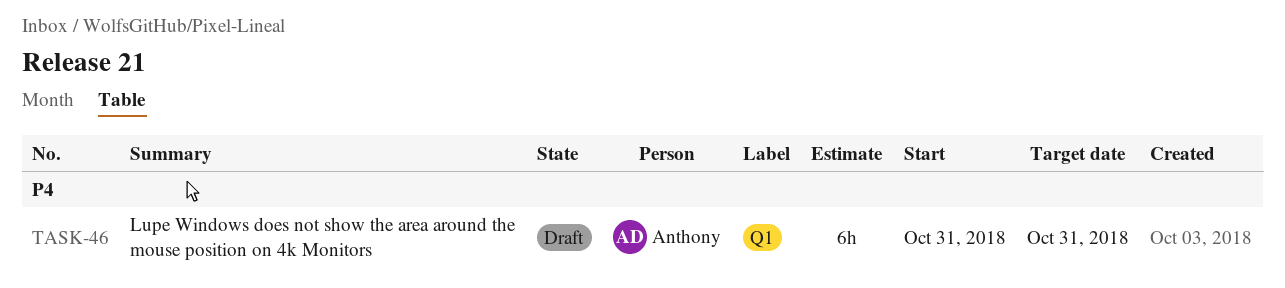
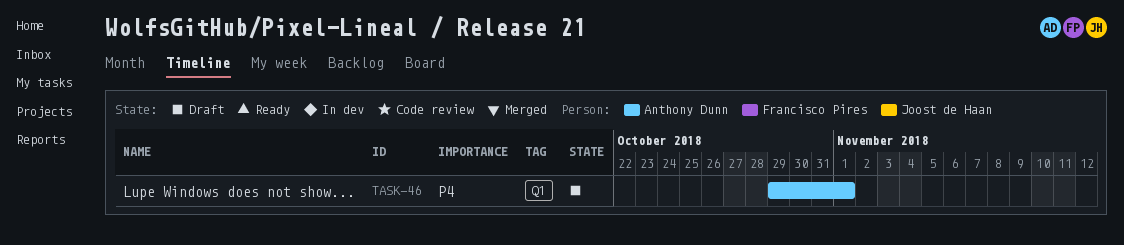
TASK-46, start: Oct 31 -> Oct 29
TASK-46, due: Oct 31 -> Nov 1

